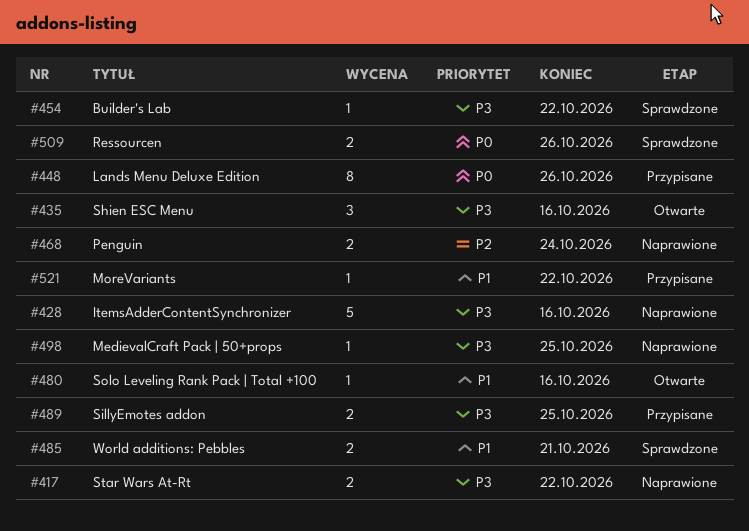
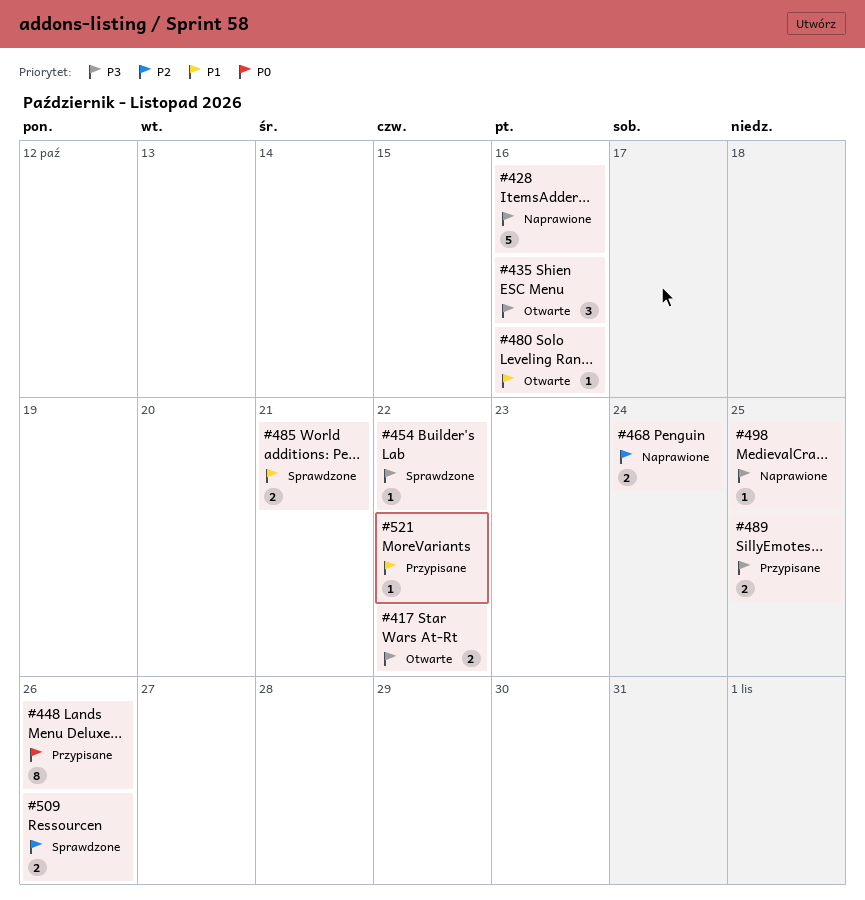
#417, status: Naprawione -> Otwarte
#509, priority: P0 -> P2

